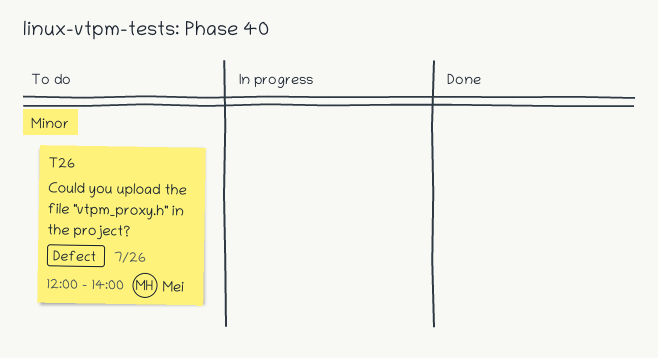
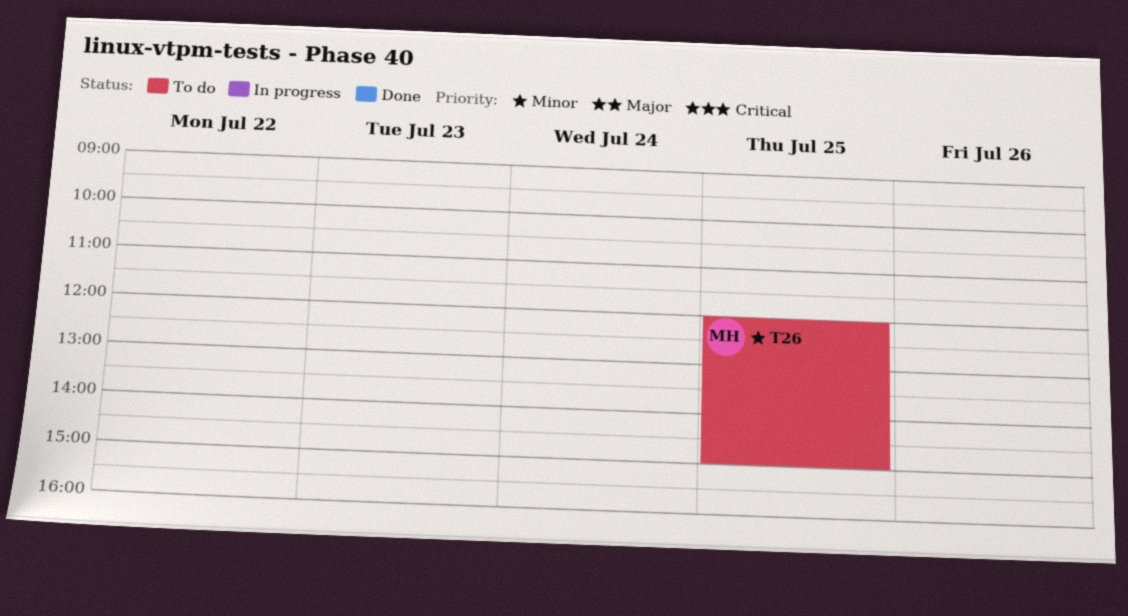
T26, day: Jul 26 -> Jul 25
T26, ends: 14:00 -> 15:00

